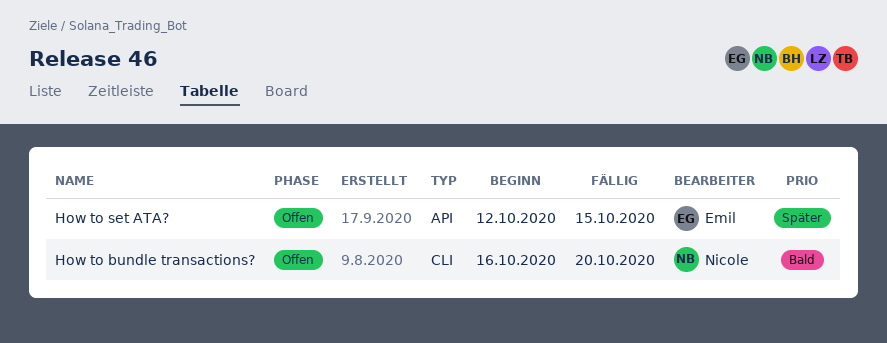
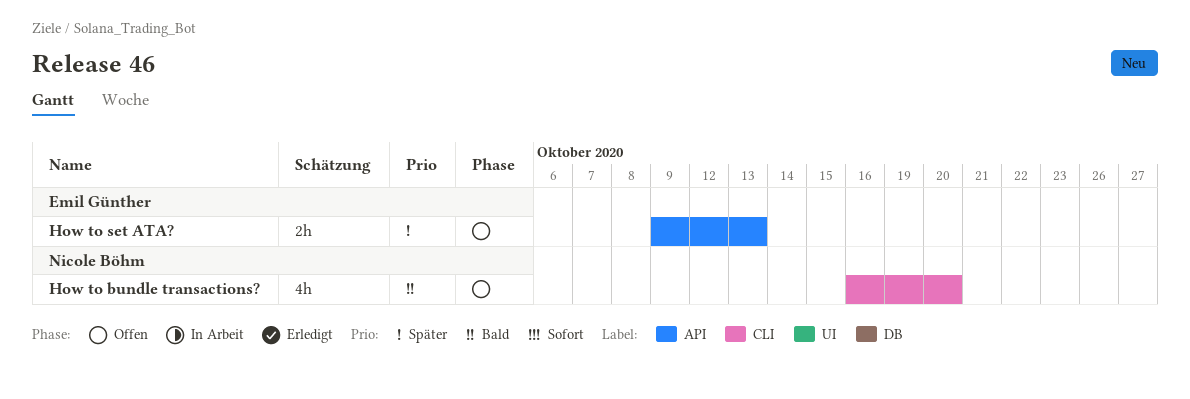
How to set ATA?, start: Oct 12 -> Oct 9
How to set ATA?, due: Oct 15 -> Oct 13

